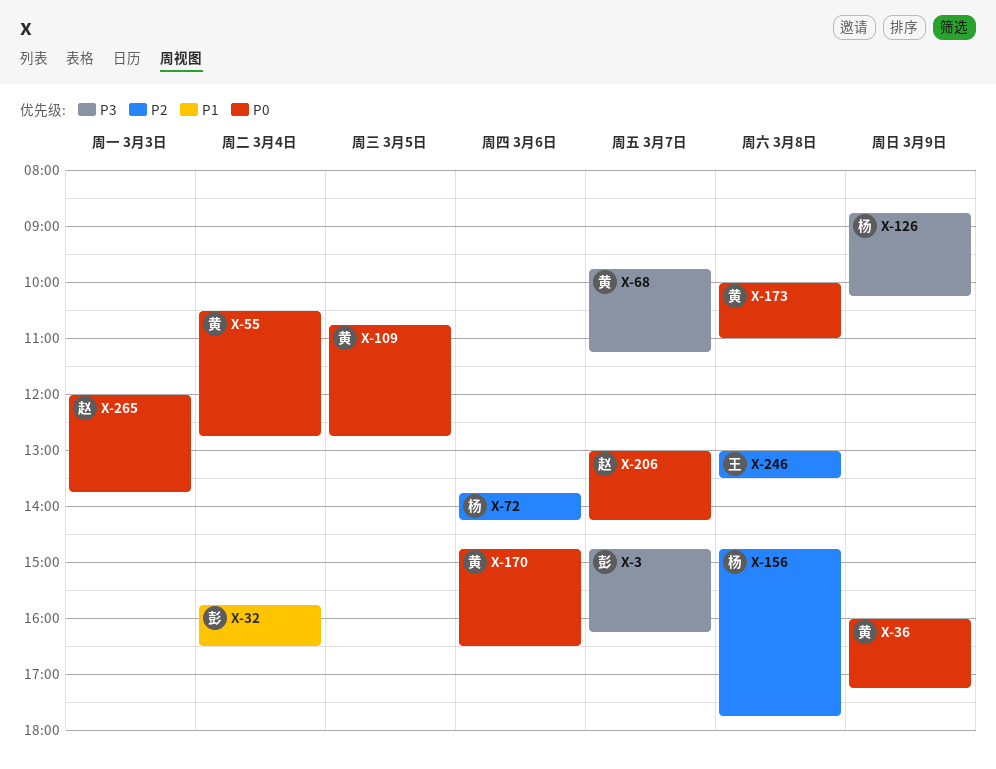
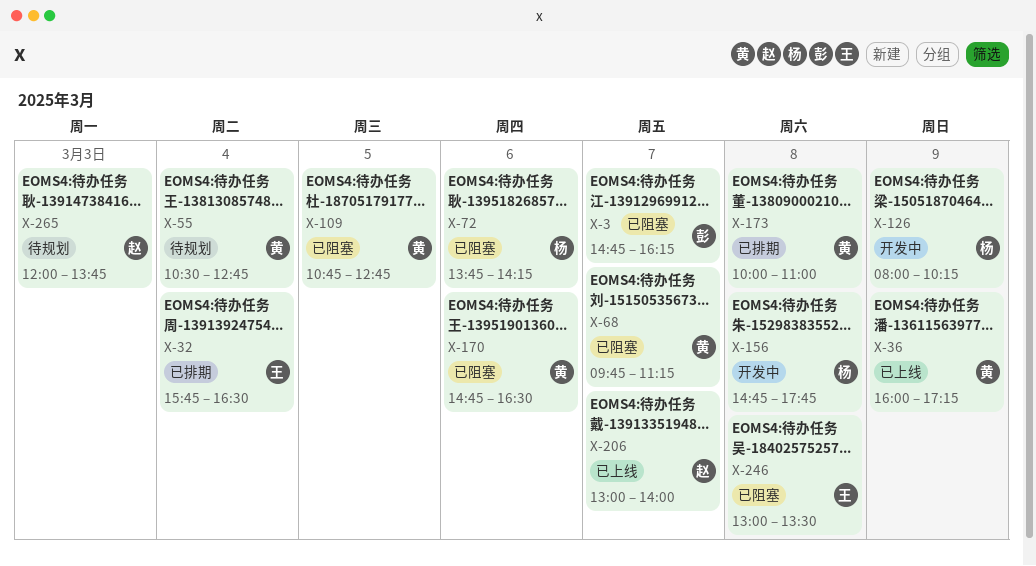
X-32, owner: 彭 -> 王
X-126, begins: 08:45 -> 08:00
X-206, ends: 14:15 -> 14:00

